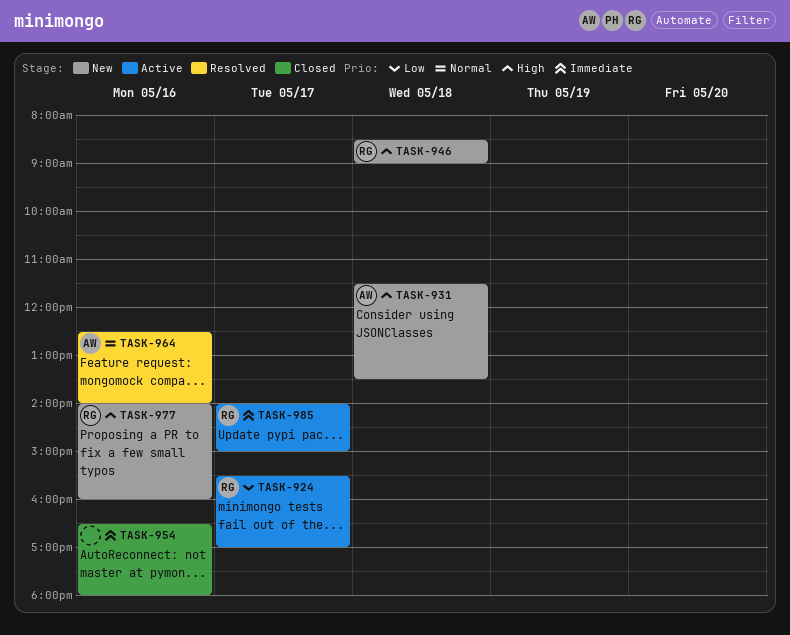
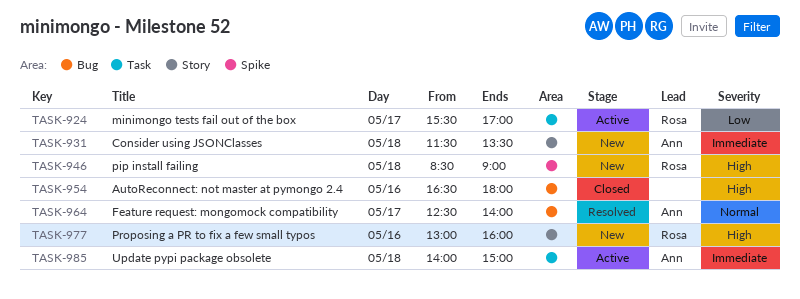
TASK-931, priority: High -> Immediate
TASK-954, priority: Immediate -> High
TASK-964, day: May 16 -> May 17
TASK-977, begins: 14:00 -> 13:00
TASK-985, owner: Rosa -> Ann
TASK-985, day: May 17 -> May 18

